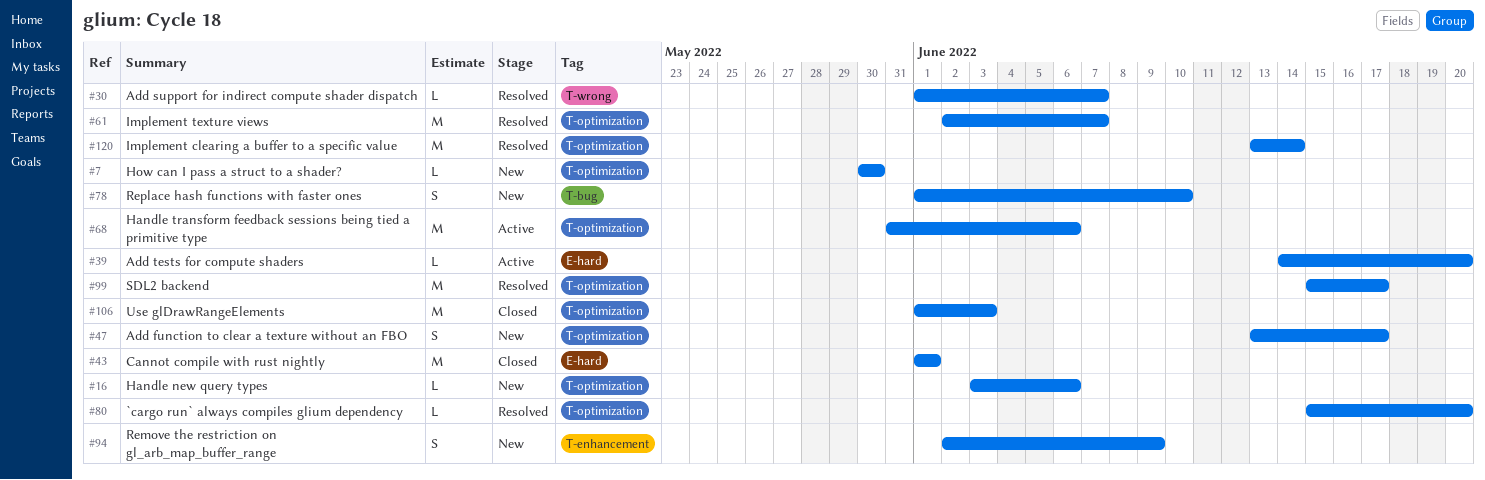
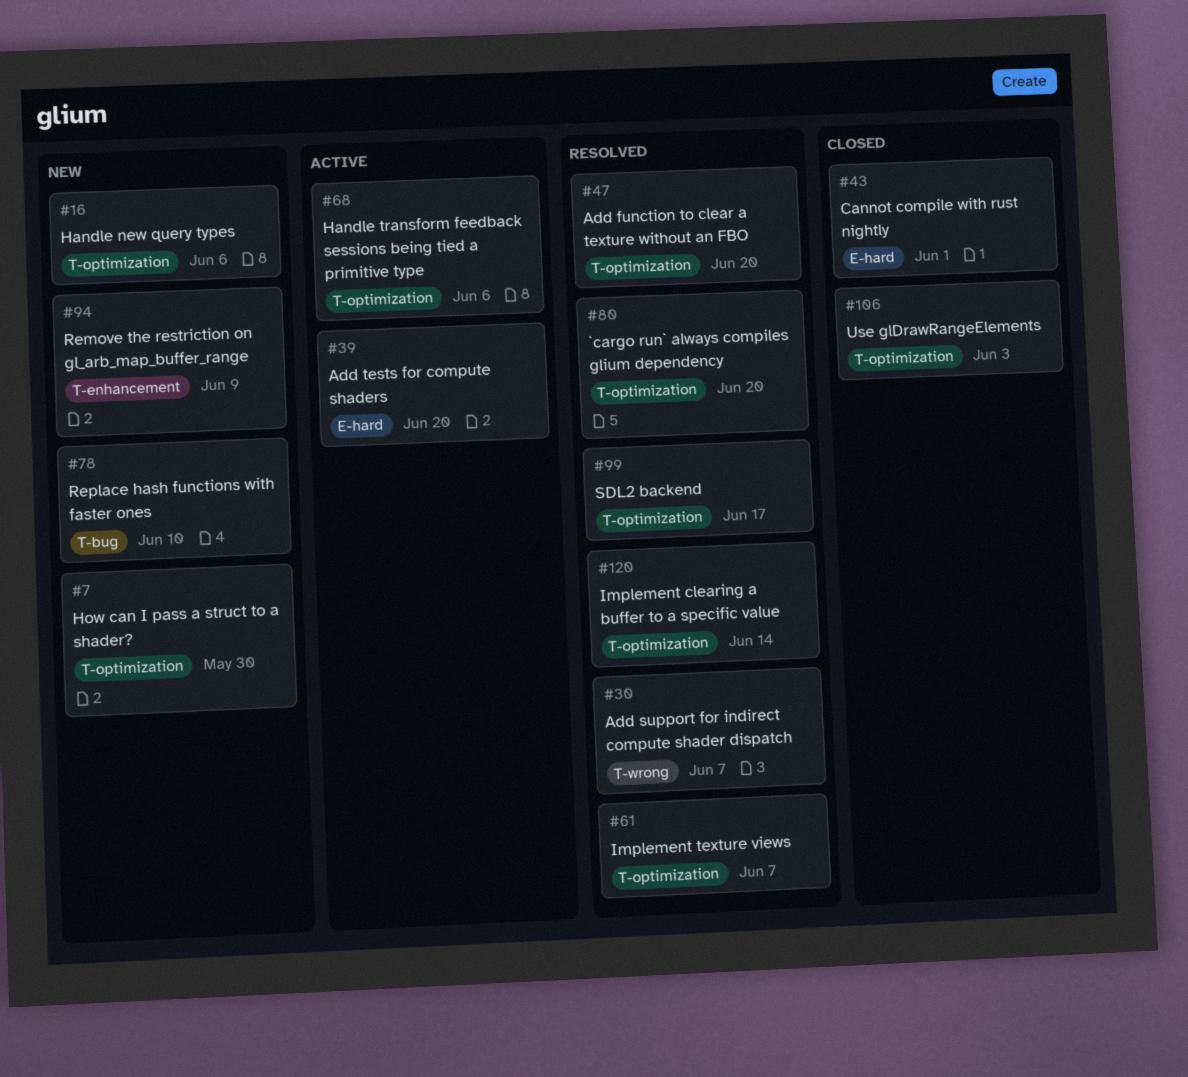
#47, status: New -> Resolved
#47, due: Jun 17 -> Jun 20

